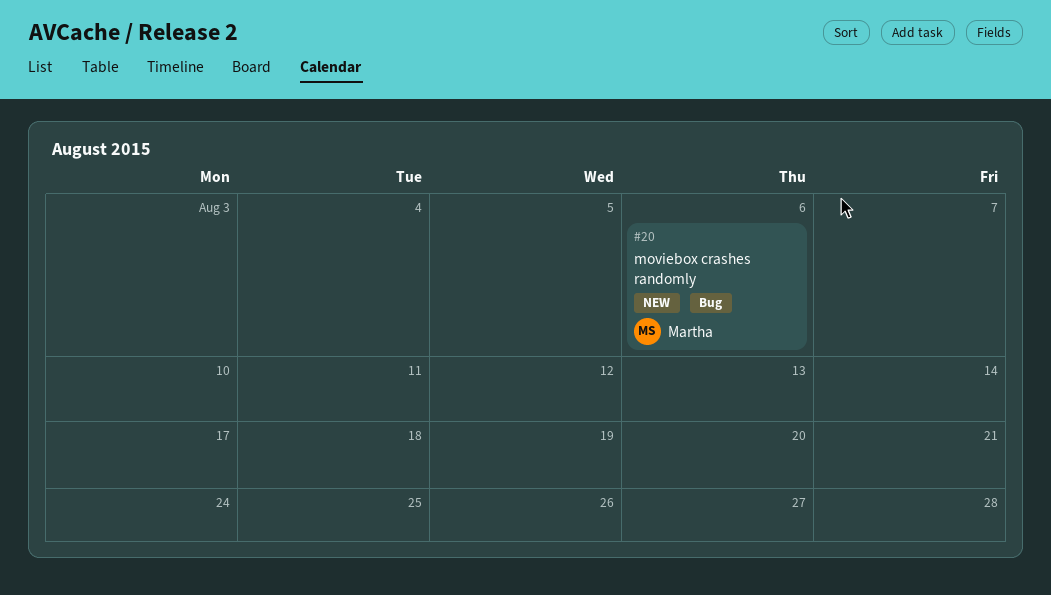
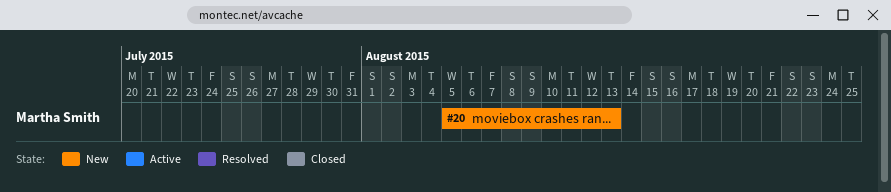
#20, due: Aug 6 -> Aug 13

